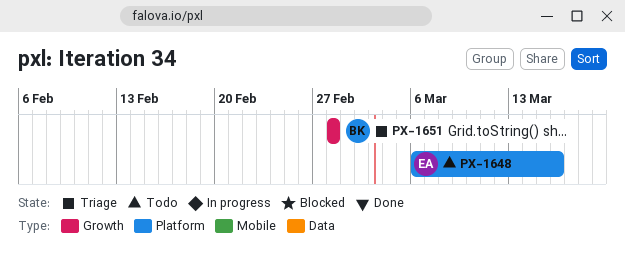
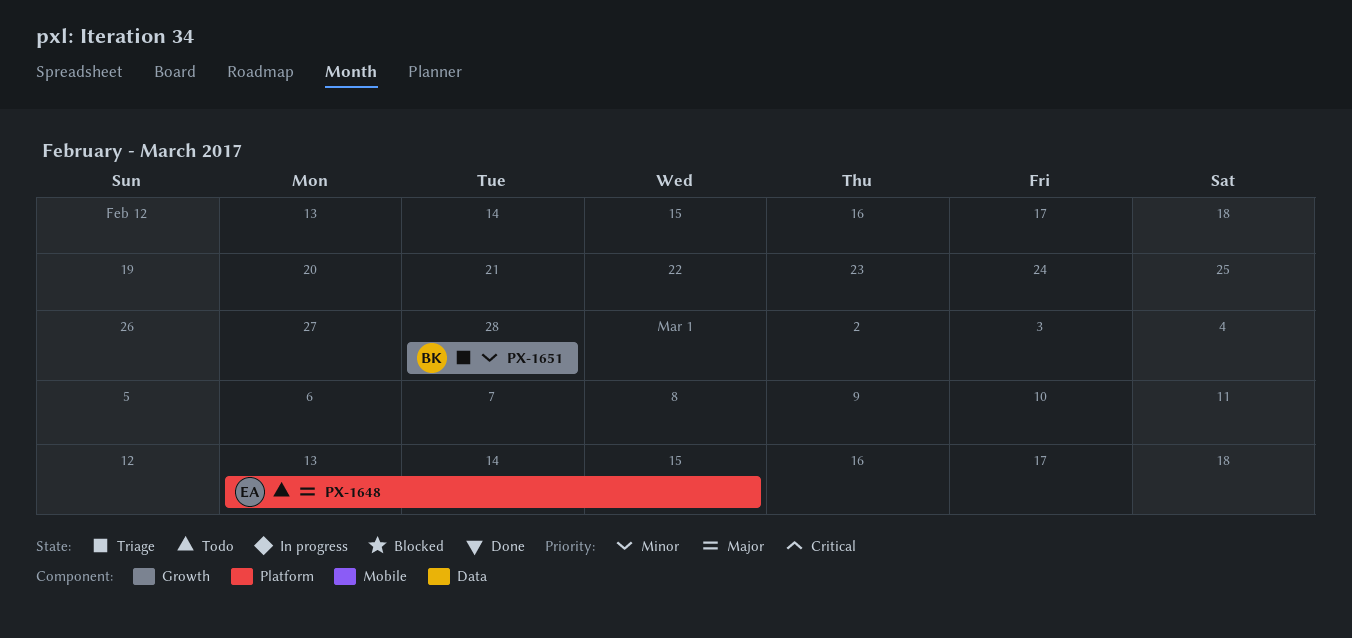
PX-1648, start: Mar 6 -> Mar 13
PX-1648, due: Mar 16 -> Mar 15

